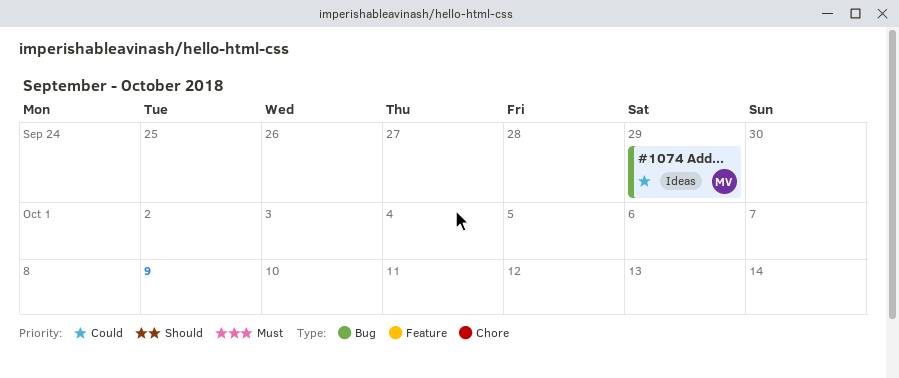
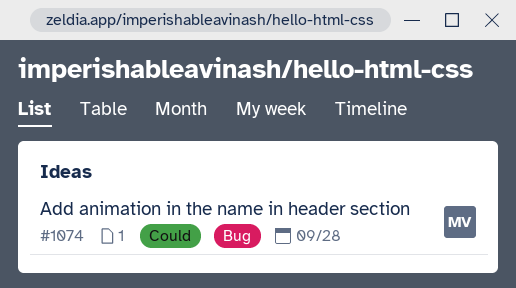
#1074, due: Sep 29 -> Sep 28

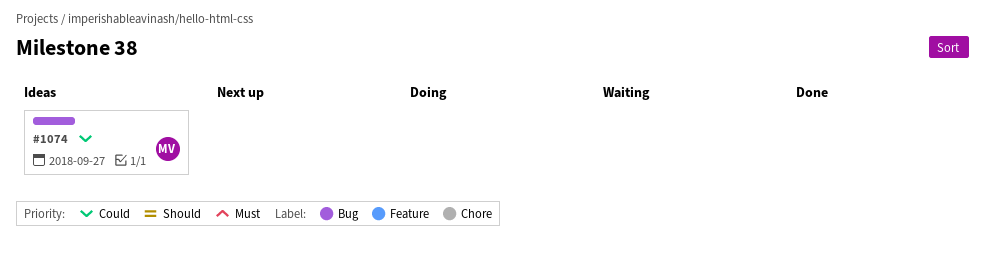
#1074, due: Sep 28 -> Sep 27

